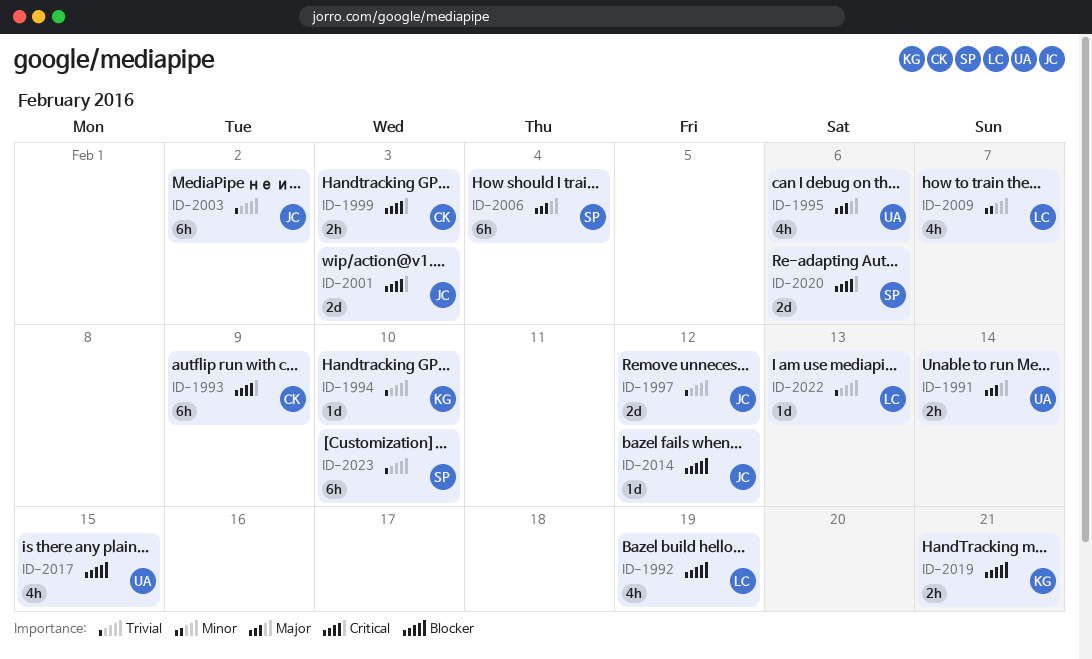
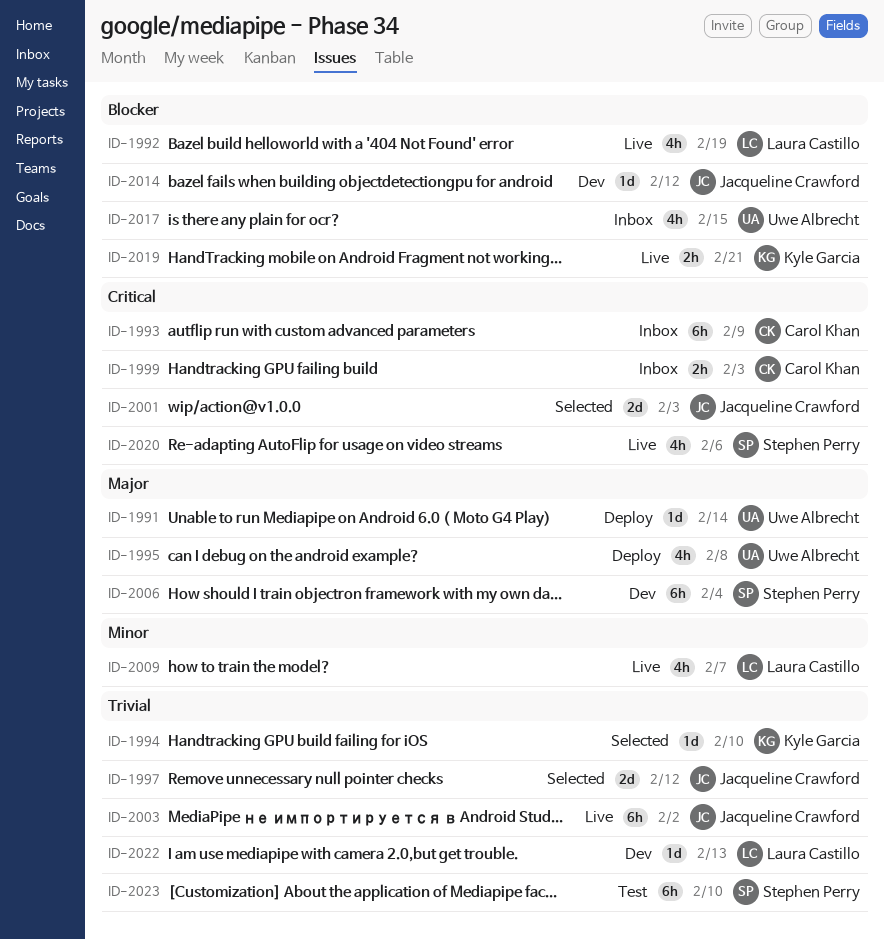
ID-1991, estimate: 2h -> 1d
ID-1995, due: Feb 6 -> Feb 8
ID-2020, estimate: 2d -> 4h

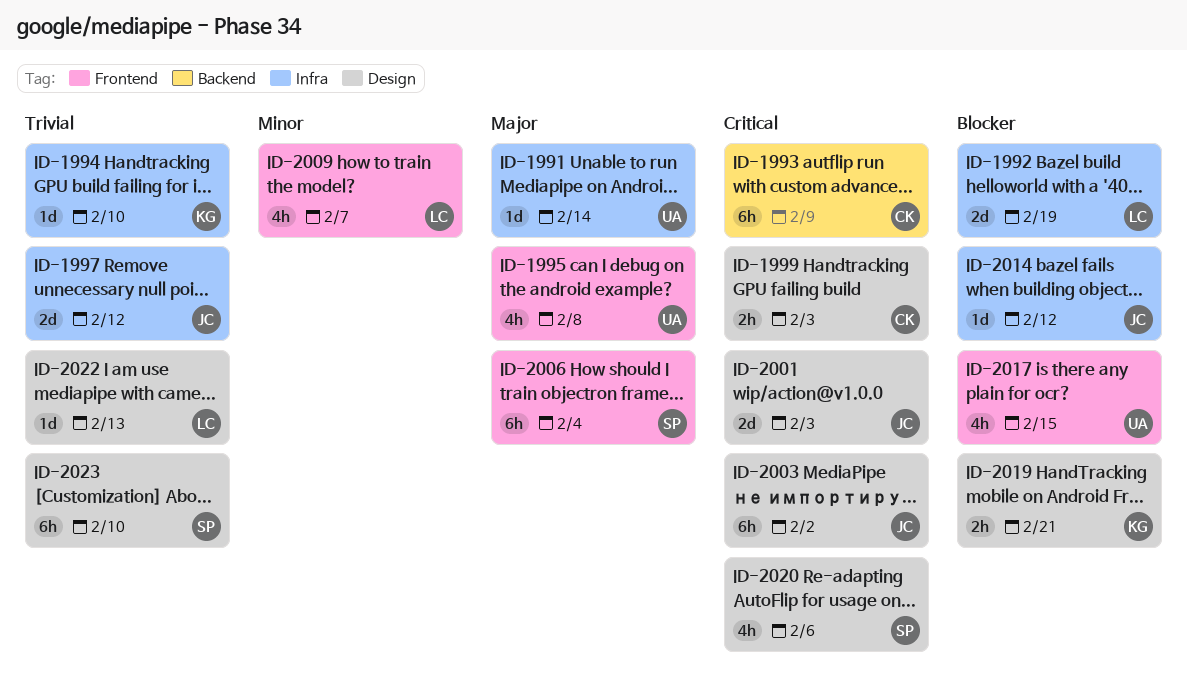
ID-1992, estimate: 4h -> 2d
ID-2003, priority: Trivial -> Critical

